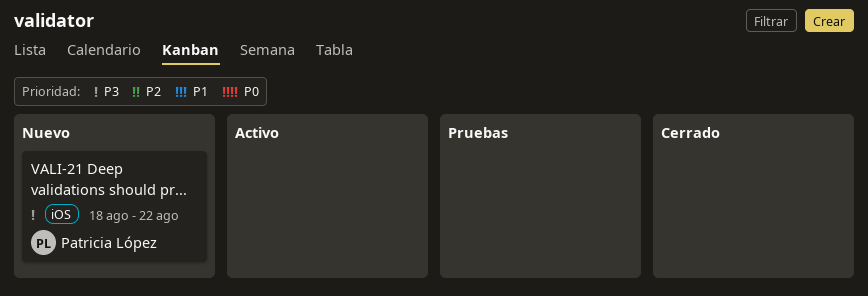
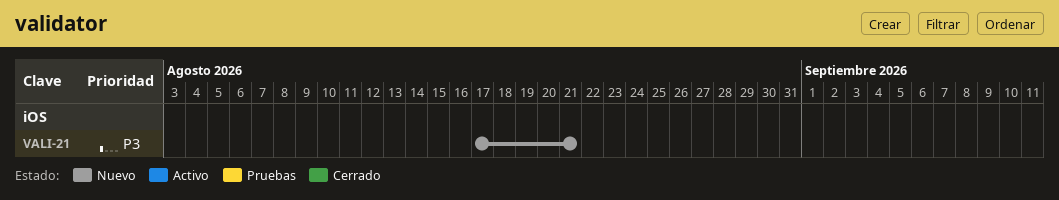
VALI-21, start: Aug 18 -> Aug 17
VALI-21, due: Aug 22 -> Aug 21

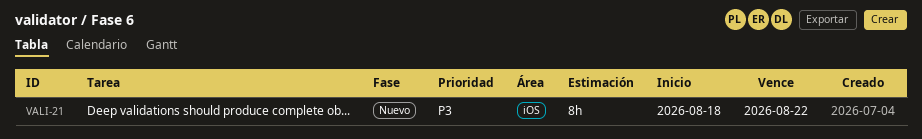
VALI-21, start: Aug 17 -> Aug 18
VALI-21, due: Aug 21 -> Aug 22

